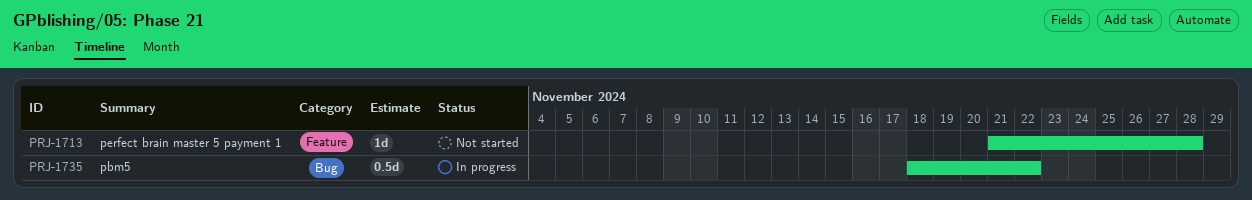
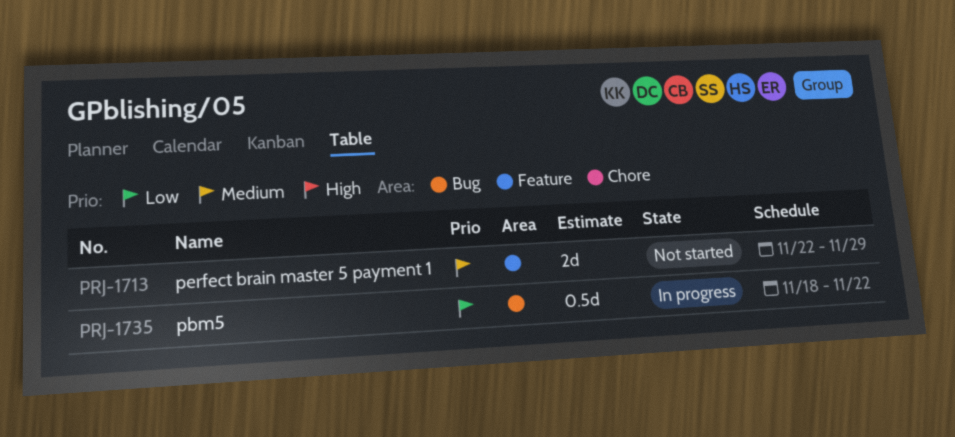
PRJ-1713, estimate: 1d -> 2d
PRJ-1713, start: Nov 21 -> Nov 22
PRJ-1713, due: Nov 28 -> Nov 29

